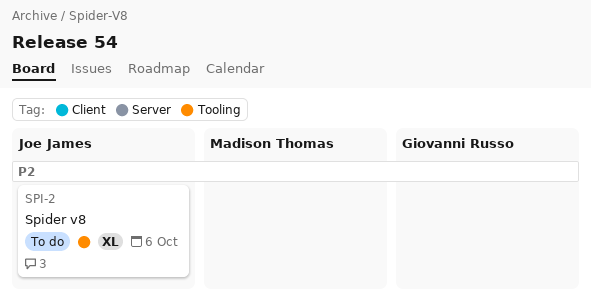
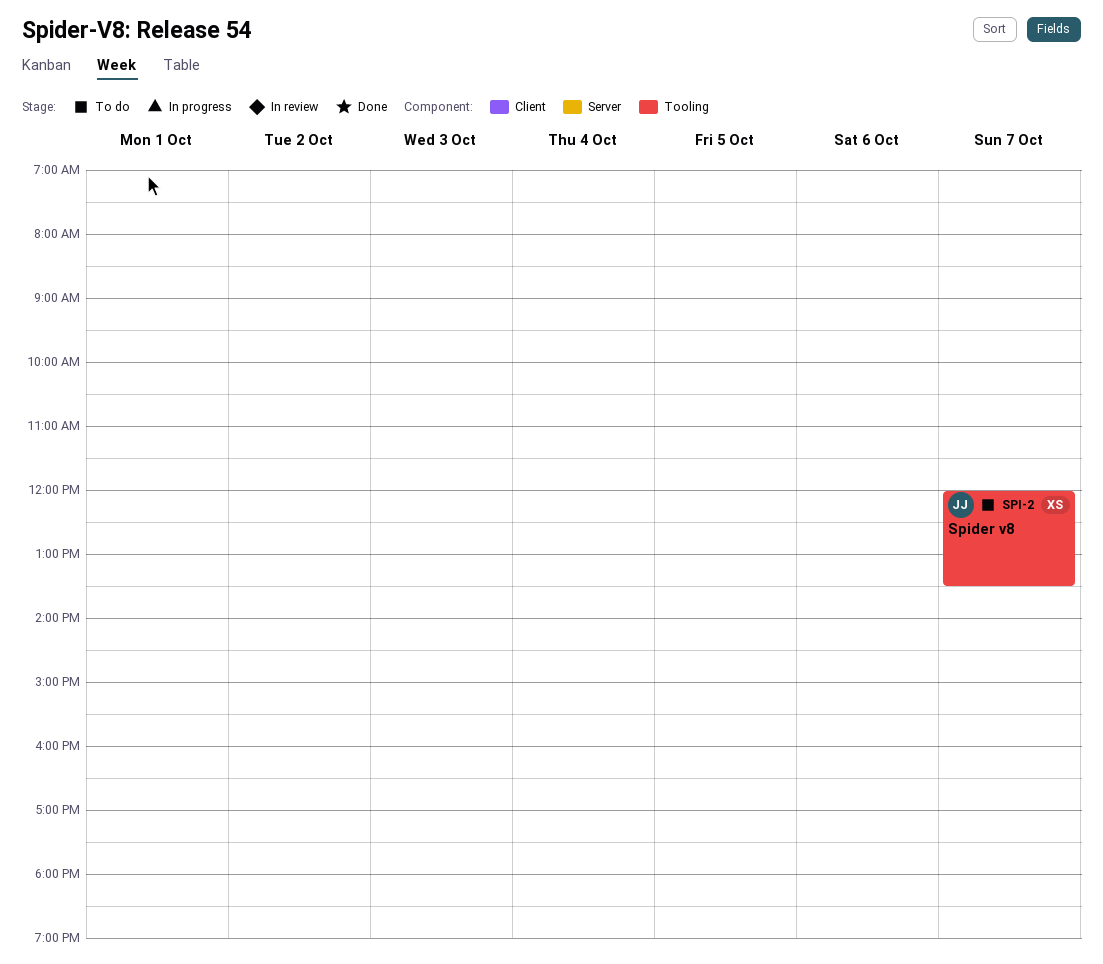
SPI-2, estimate: XL -> XS
SPI-2, day: Oct 6 -> Oct 7

